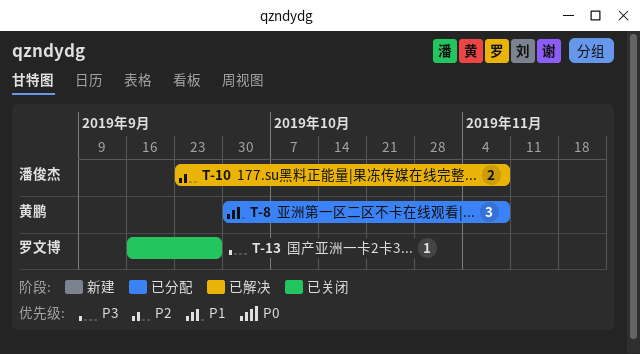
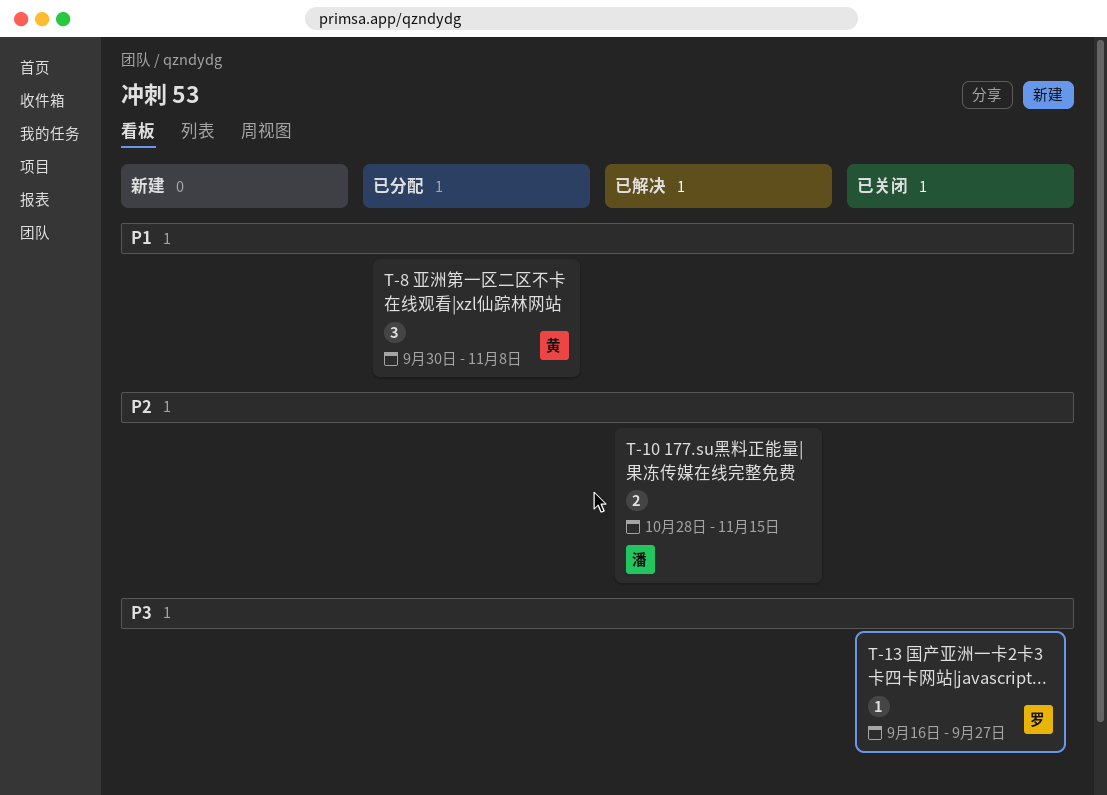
T-10, start: Sep 23 -> Oct 28
T-10, due: Nov 8 -> Nov 15

